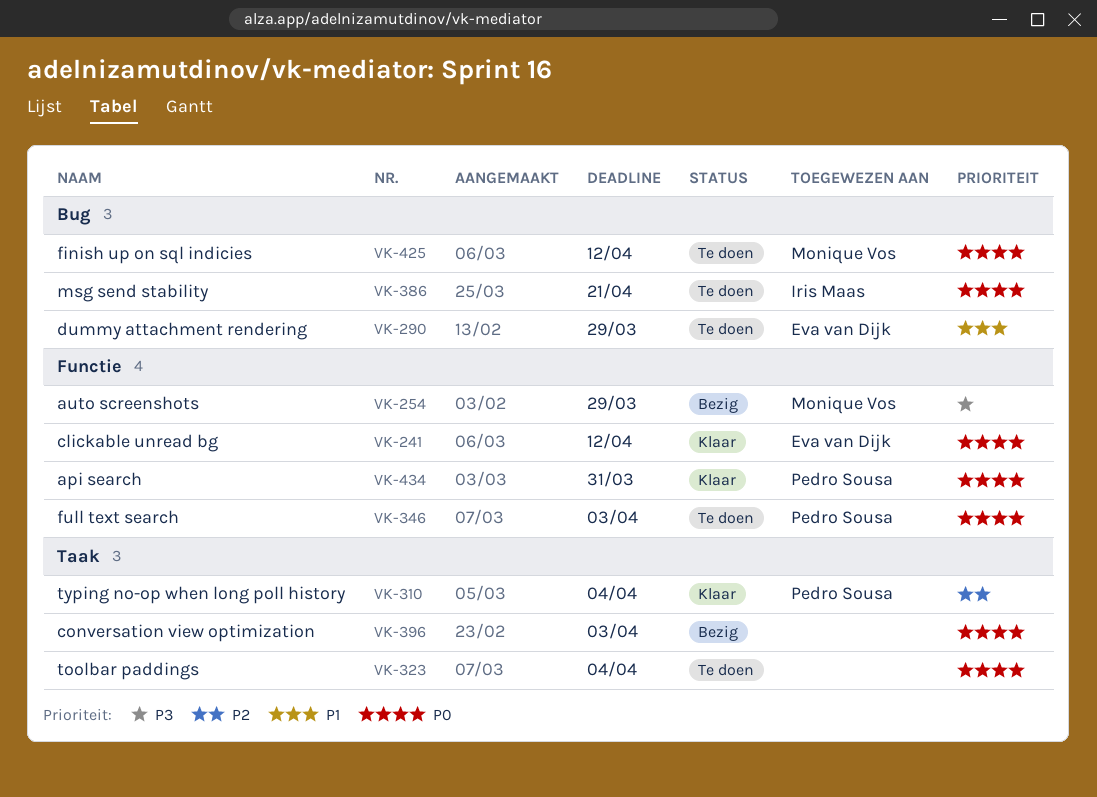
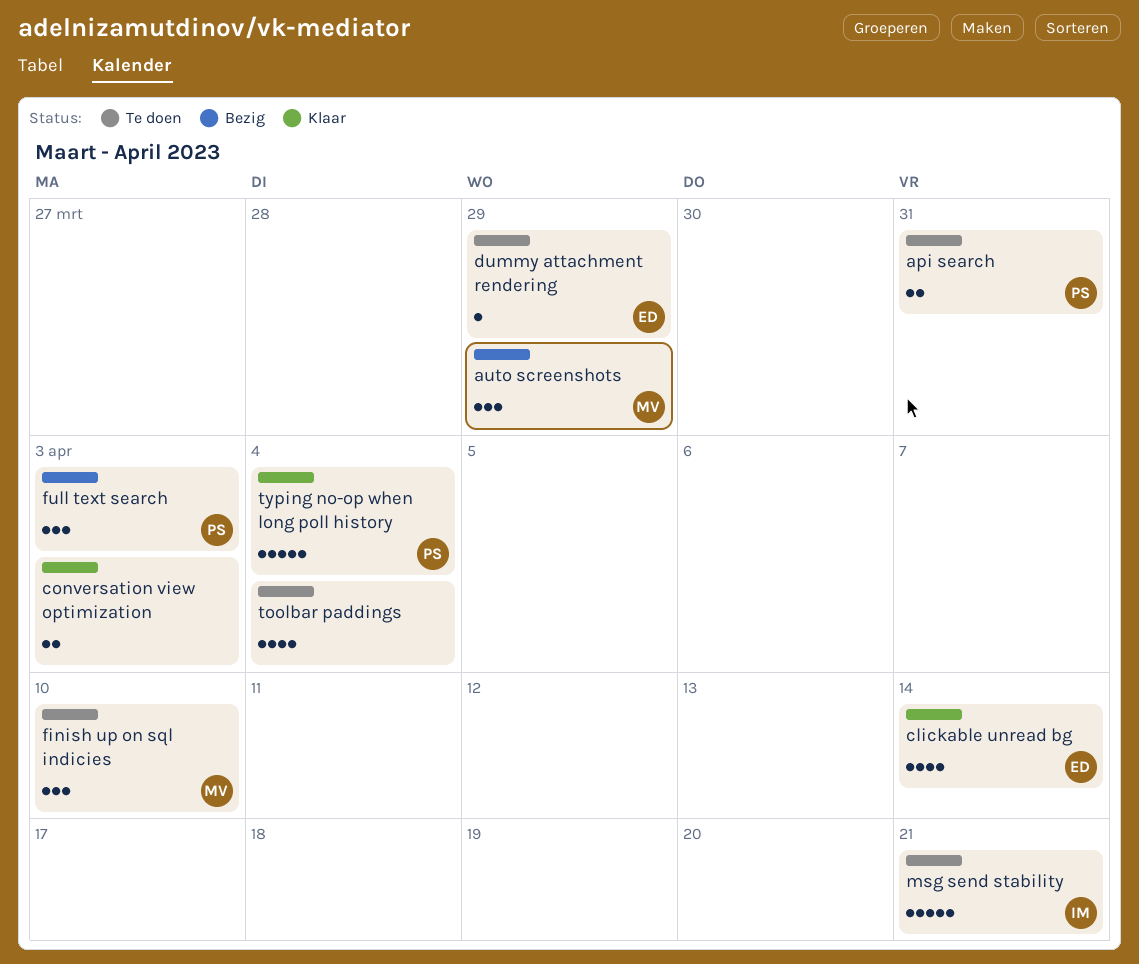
api search, status: Klaar -> Te doen
clickable unread bg, due: Apr 12 -> Apr 14
conversation view optimization, status: Bezig -> Klaar
finish up on sql indicies, due: Apr 12 -> Apr 10
full text search, status: Te doen -> Bezig

